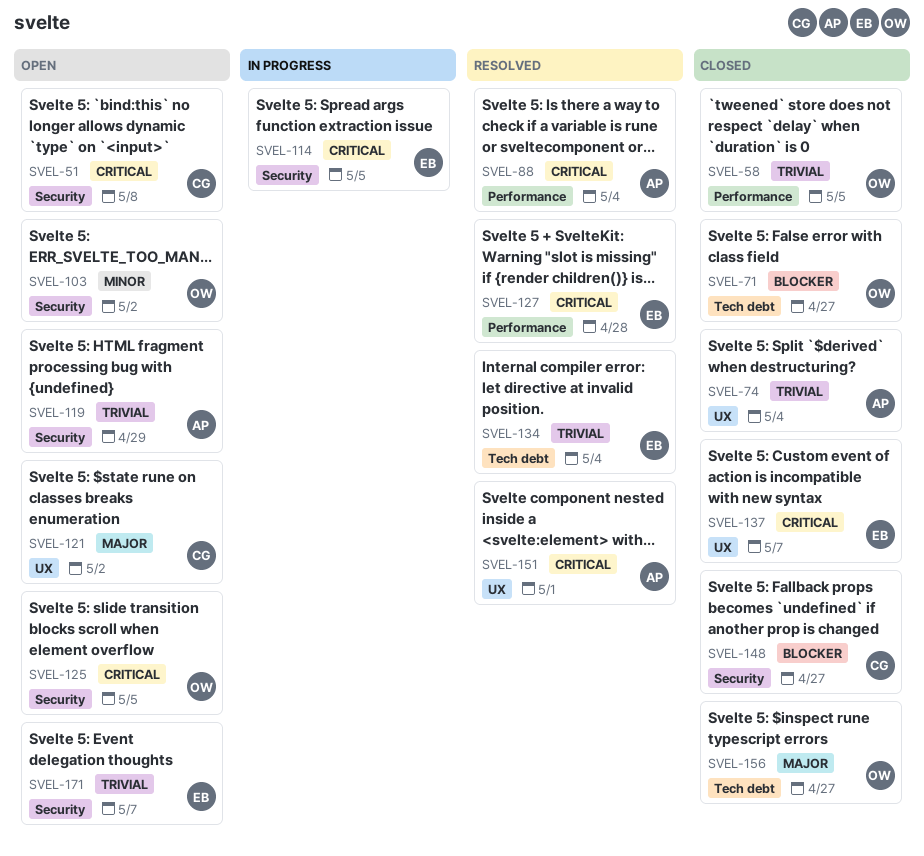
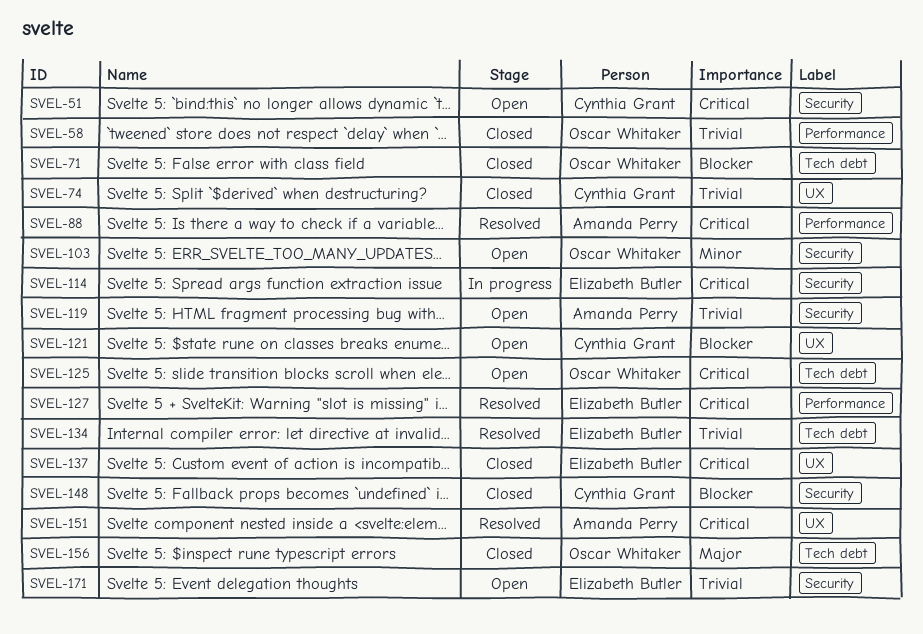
SVEL-74, owner: Amanda Perry -> Cynthia Grant
SVEL-121, priority: Major -> Blocker
SVEL-125, label: Security -> Tech debt

